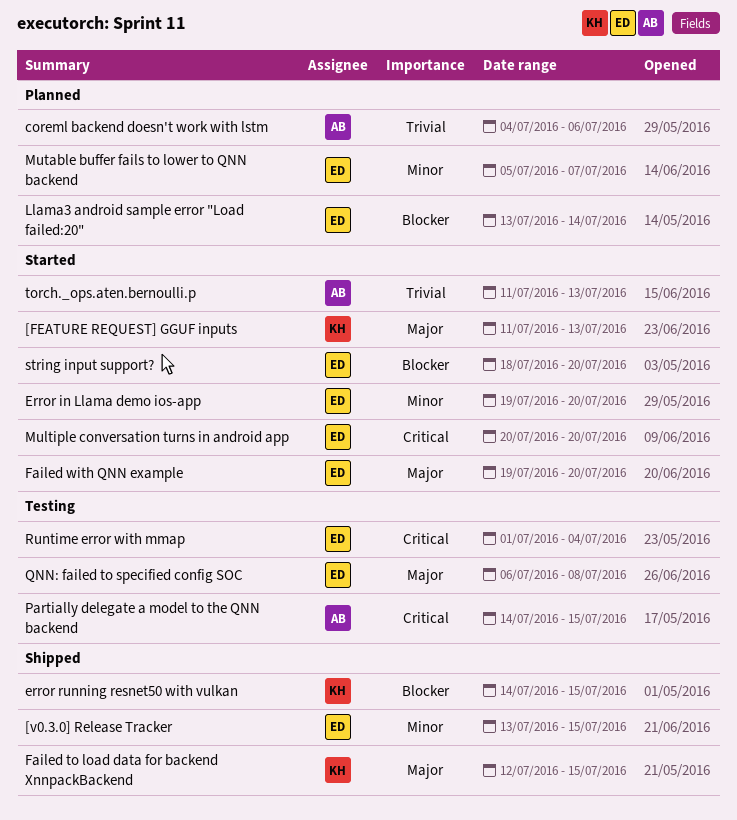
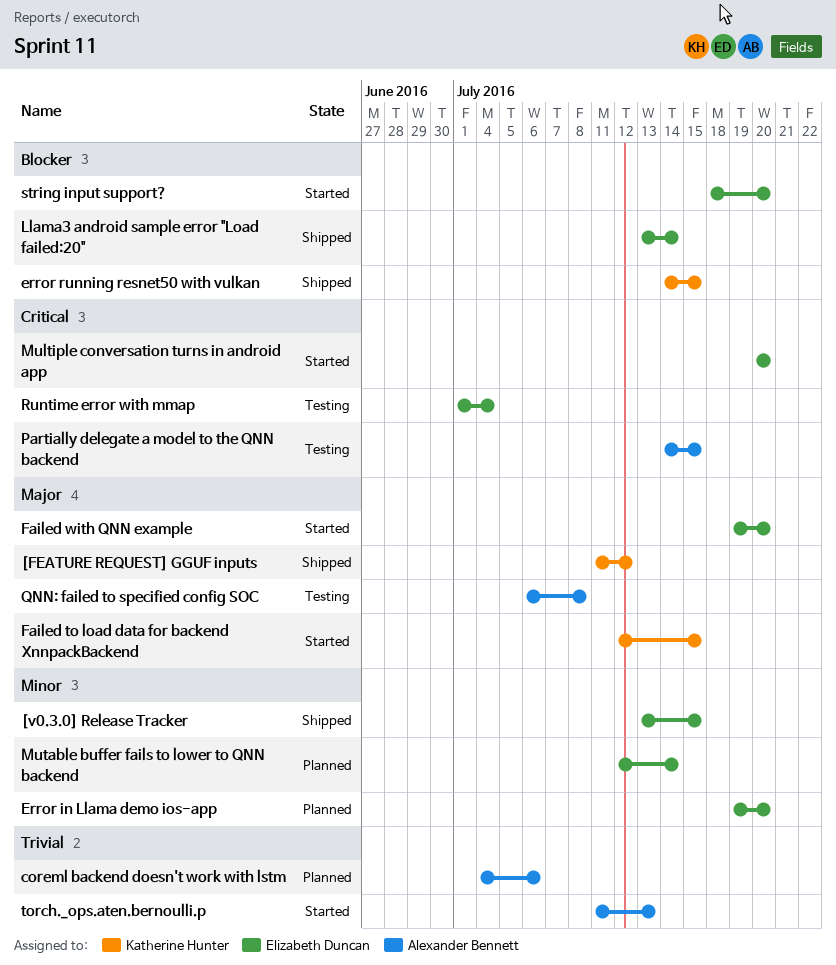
[FEATURE REQUEST] GGUF inputs, status: Started -> Shipped
[FEATURE REQUEST] GGUF inputs, due: Jul 13 -> Jul 12
Error in Llama demo ios-app, status: Started -> Planned
Failed to load data for backend XnnpackBackend, status: Shipped -> Started
Llama3 android sample error "Load failed:20", status: Planned -> Shipped
Mutable buffer fails to lower to QNN backend, start: Jul 5 -> Jul 12
Mutable buffer fails to lower to QNN backend, due: Jul 7 -> Jul 14
QNN: failed to specified config SOC, owner: Elizabeth Duncan -> Alexander Bennett

